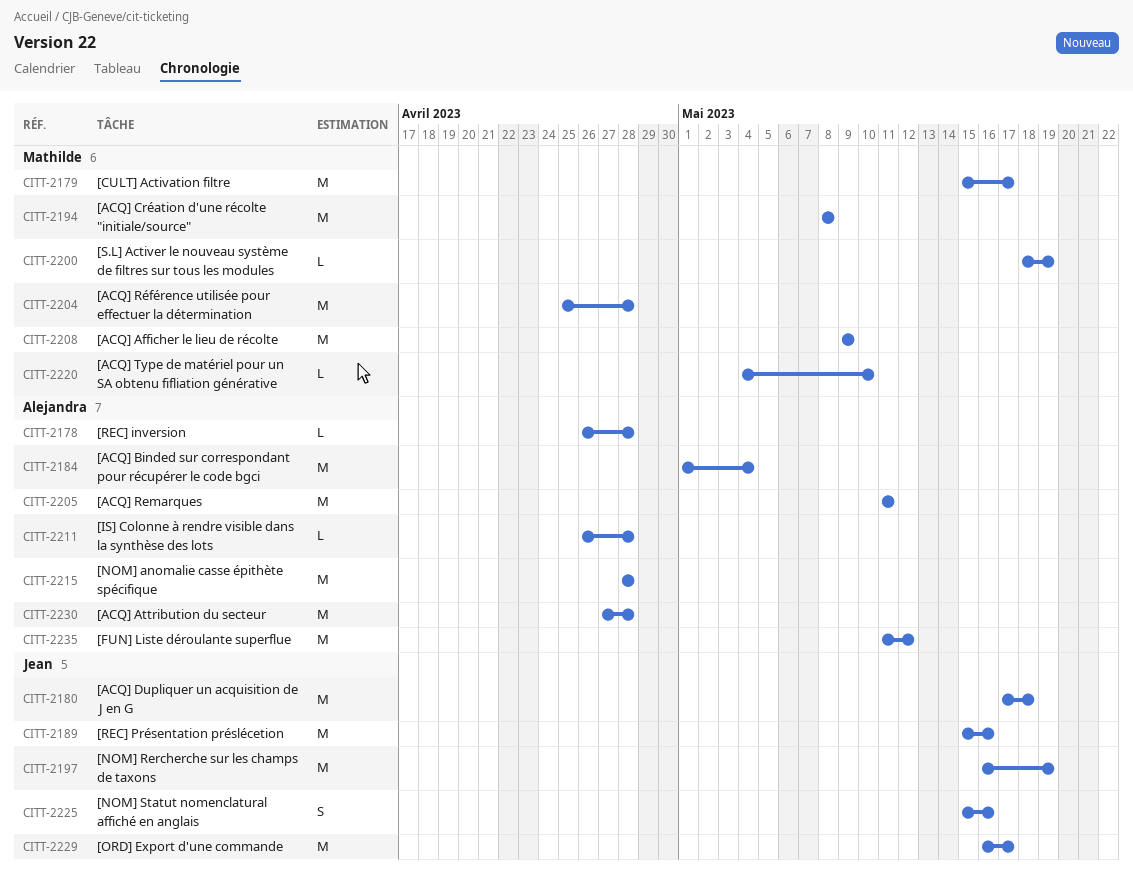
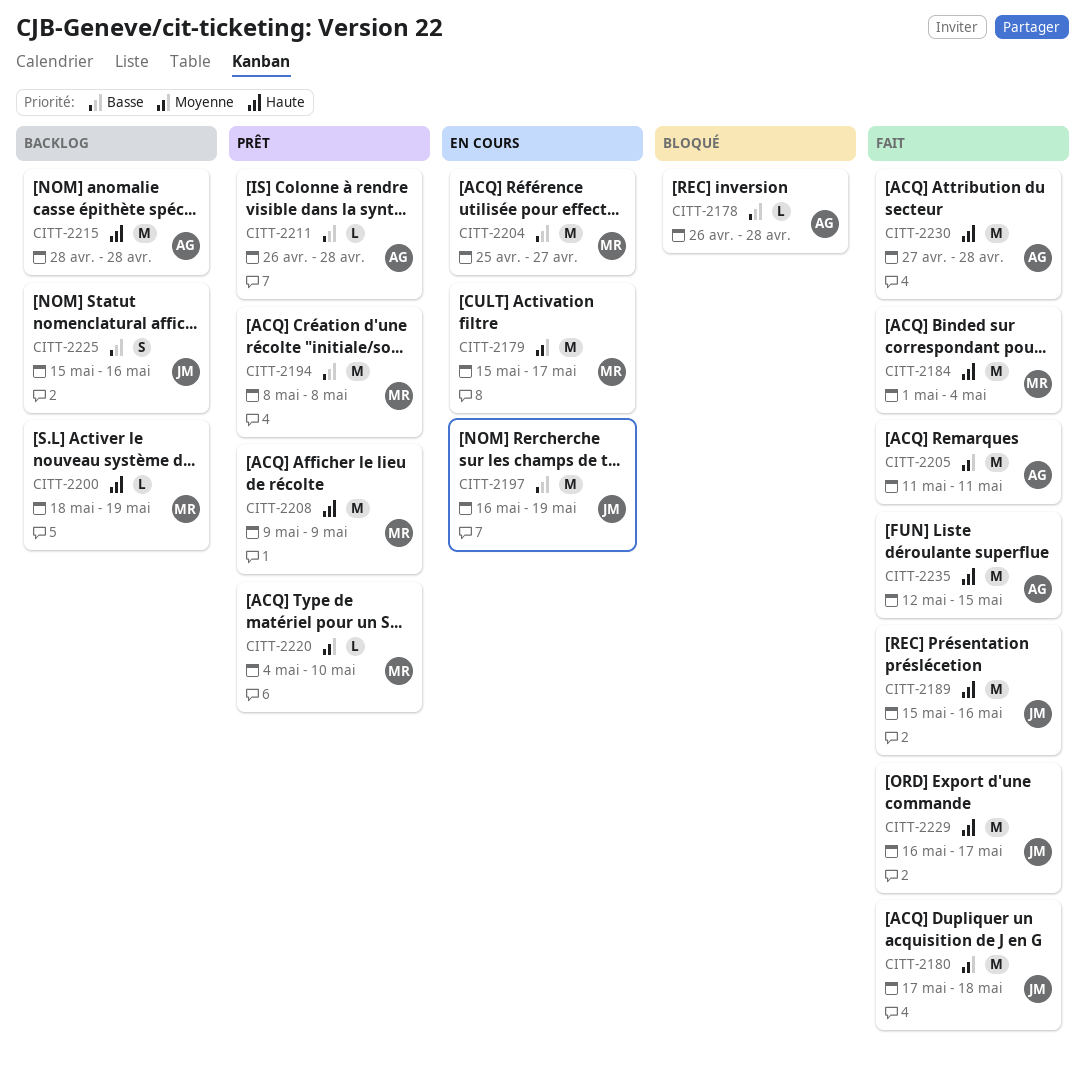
CITT-2184, owner: Alejandra -> Mathilde
CITT-2204, due: Apr 28 -> Apr 27
CITT-2235, start: May 11 -> May 12
CITT-2235, due: May 12 -> May 15

